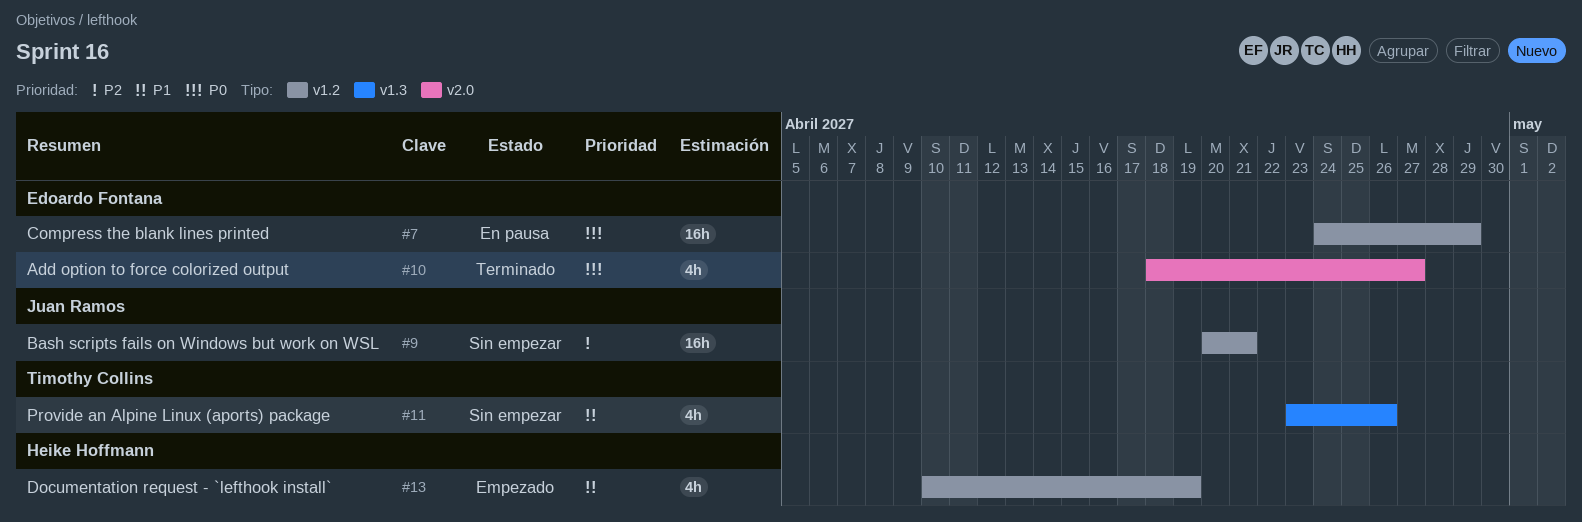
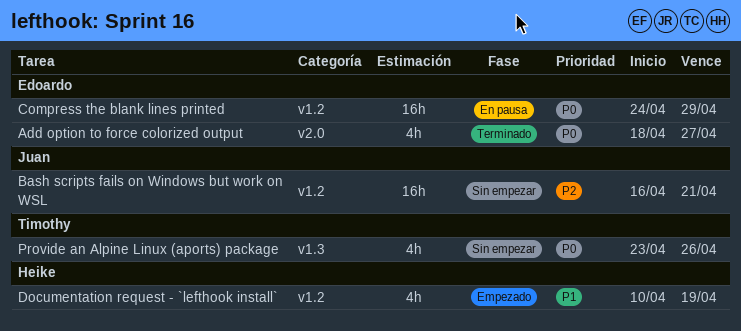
Bash scripts fails on Windows but work on WSL, start: Apr 20 -> Apr 16
Provide an Alpine Linux (aports) package, priority: P1 -> P0

